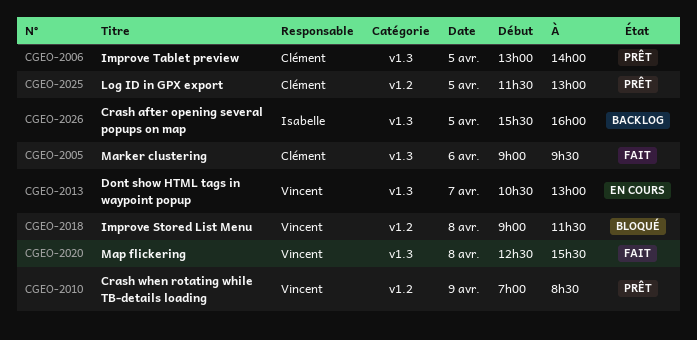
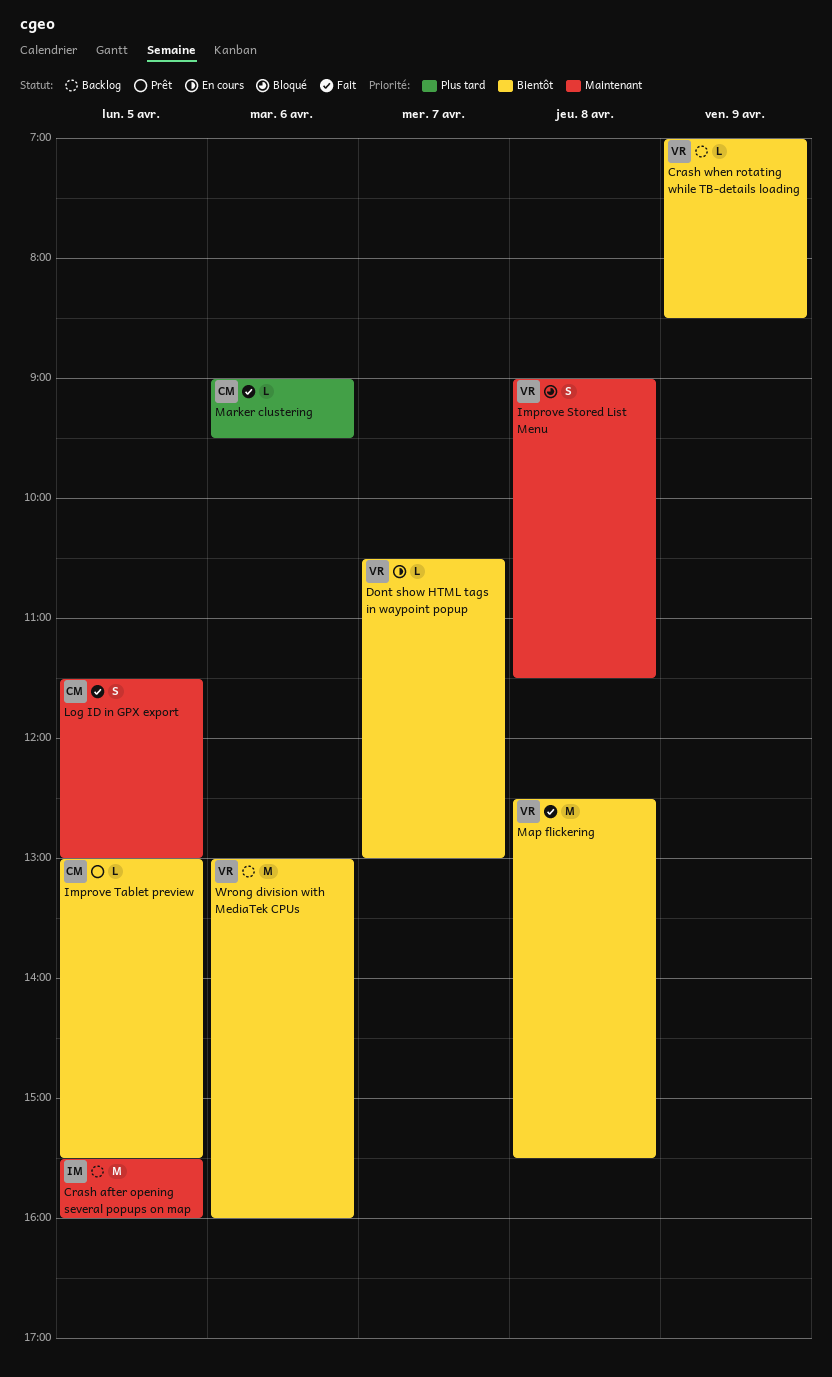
Crash when rotating while TB-details loading, status: Prêt -> Backlog
Improve Tablet preview, ends: 14:00 -> 15:30
Log ID in GPX export, status: Prêt -> Fait
Wrong division with MediaTek CPUs: none -> present

